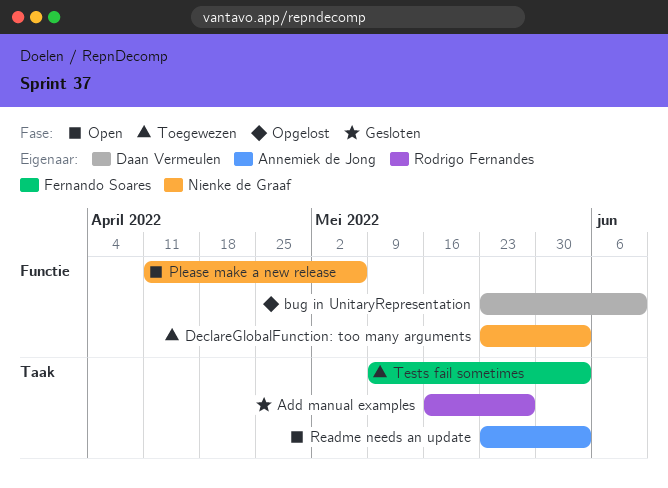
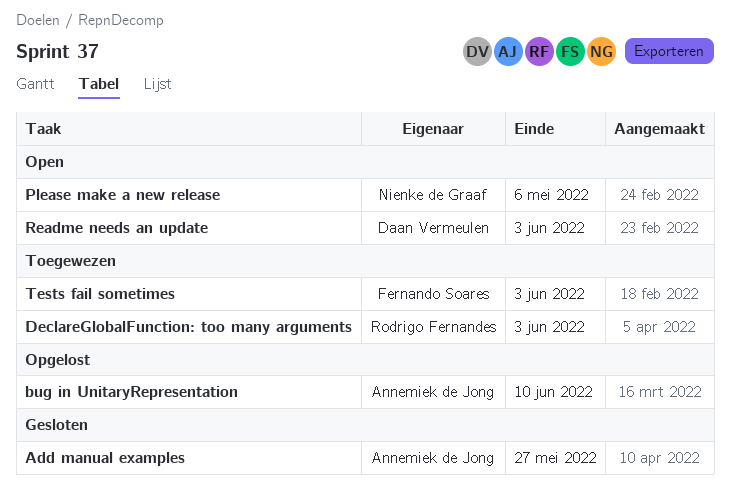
Add manual examples, owner: Rodrigo Fernandes -> Annemiek de Jong
bug in UnitaryRepresentation, owner: Daan Vermeulen -> Annemiek de Jong
DeclareGlobalFunction: too many arguments, owner: Nienke de Graaf -> Rodrigo Fernandes
Readme needs an update, owner: Annemiek de Jong -> Daan Vermeulen

